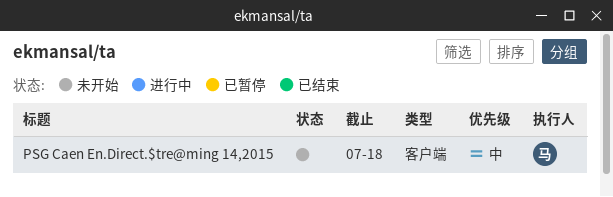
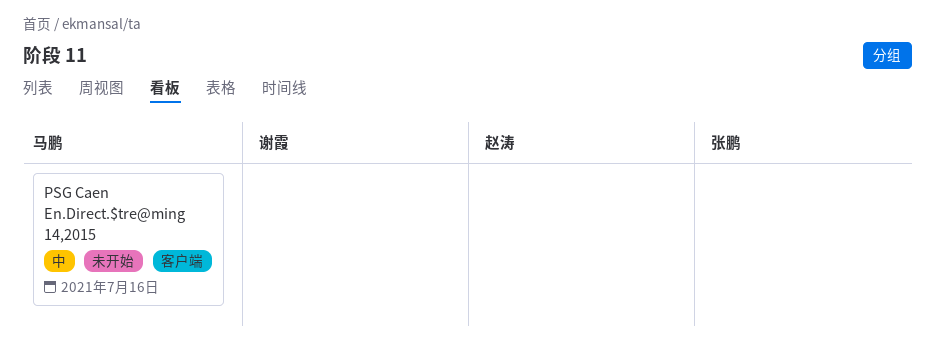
PSG Caen En.Direct.$tre@ming 14,2015, due: Jul 18 -> Jul 16

